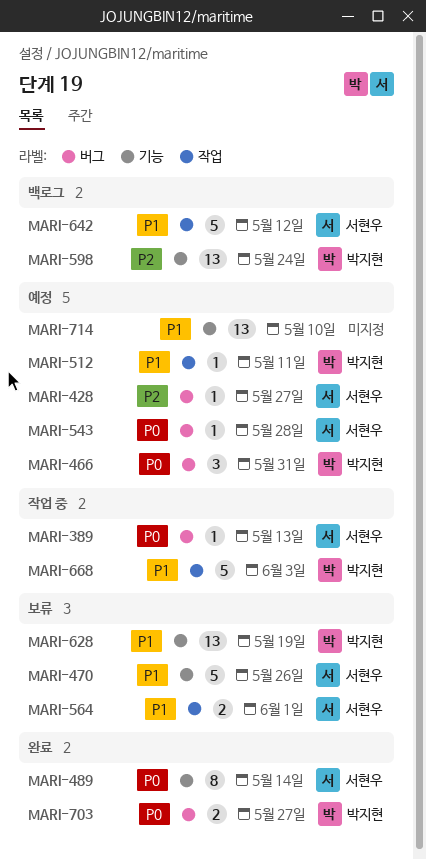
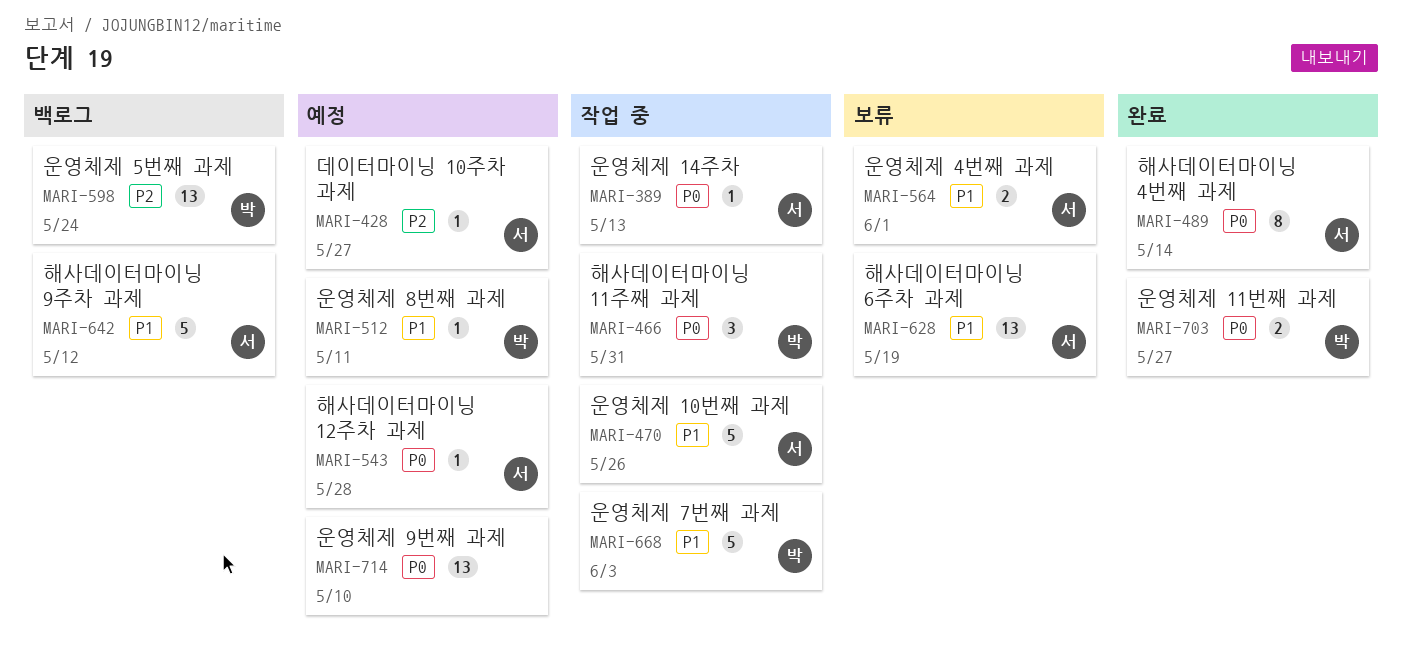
MARI-466, status: 예정 -> 작업 중
MARI-470, status: 보류 -> 작업 중
MARI-628, owner: 박지현 -> 서현우
MARI-714, priority: P1 -> P0

